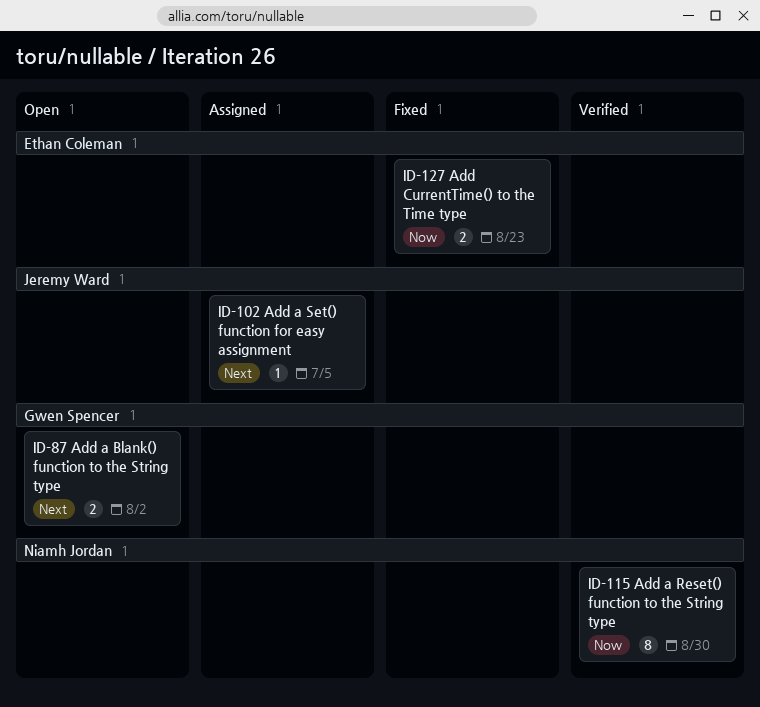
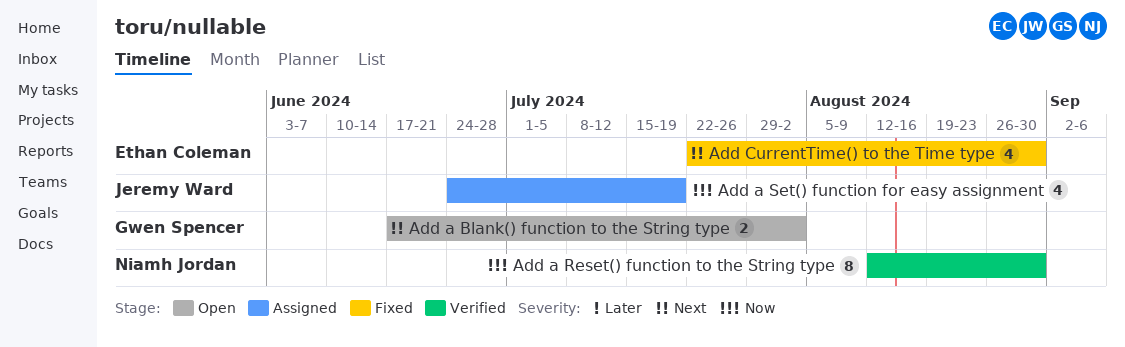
Add a Set() function for easy assignment, priority: Next -> Now
Add a Set() function for easy assignment, estimate: 1 -> 4
Add a Set() function for easy assignment, due: Jul 5 -> Jul 19
Add CurrentTime() to the Time type, priority: Now -> Next
Add CurrentTime() to the Time type, estimate: 2 -> 4
Add CurrentTime() to the Time type, due: Aug 23 -> Aug 30

